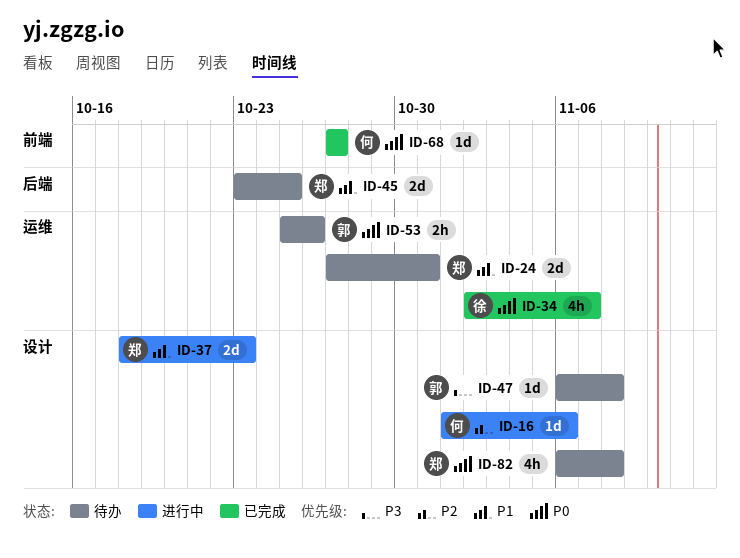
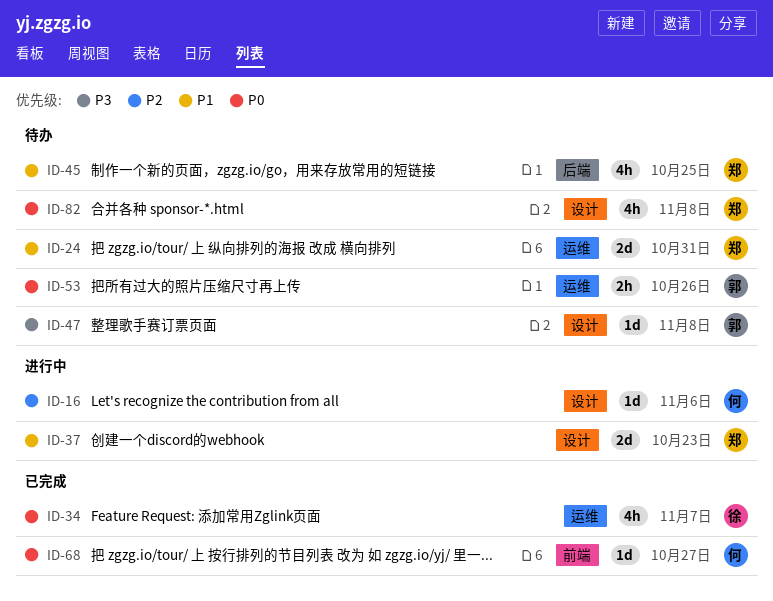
ID-45, estimate: 2d -> 4h

